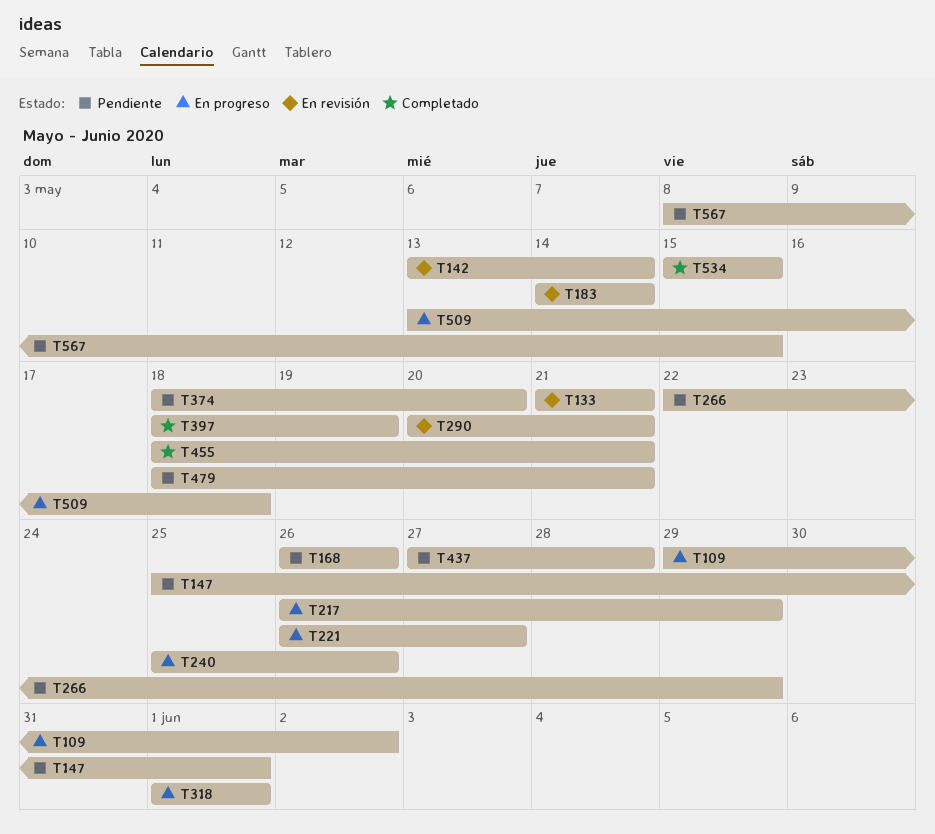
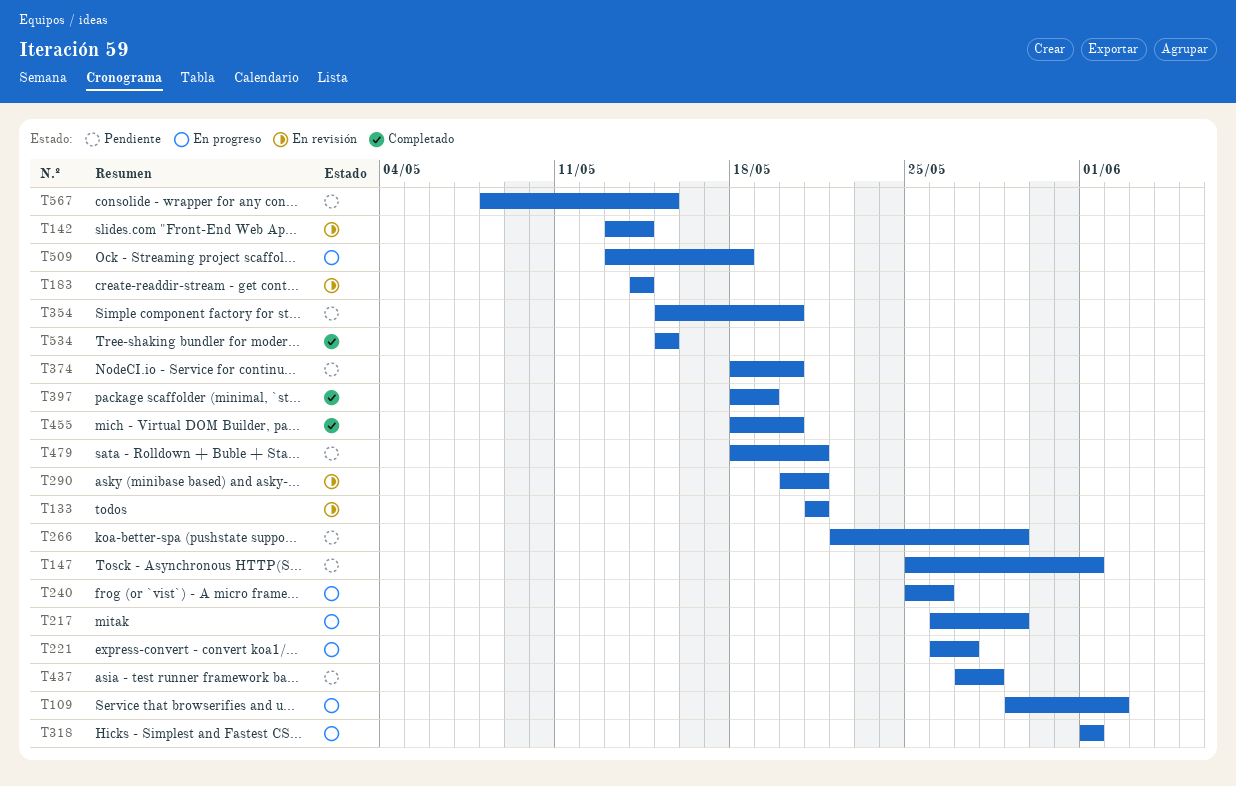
T168: present -> none
T354: none -> present
T455, due: May 21 -> May 20

